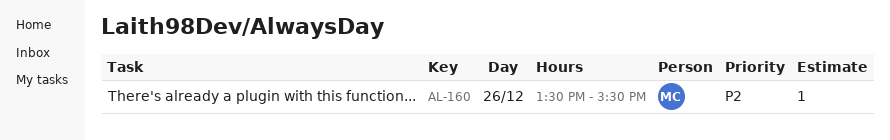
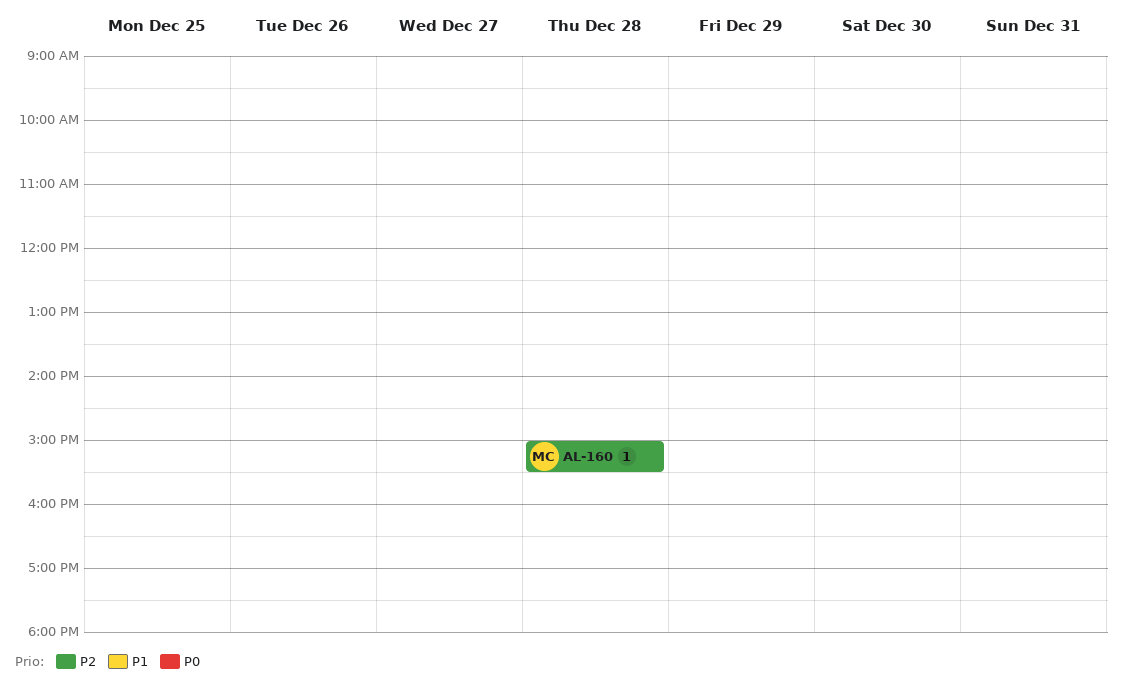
AL-160, day: Dec 26 -> Dec 28
AL-160, begins: 13:30 -> 15:00

